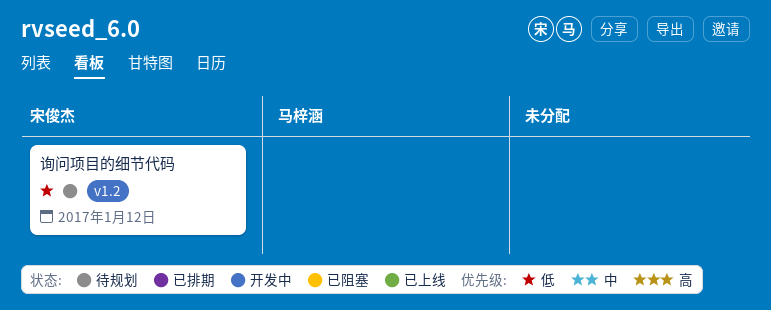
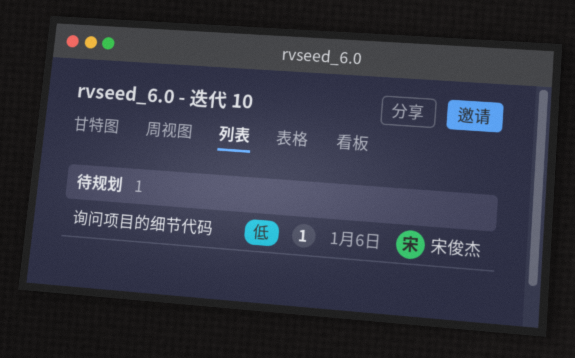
询问项目的细节代码, due: Jan 12 -> Jan 6

